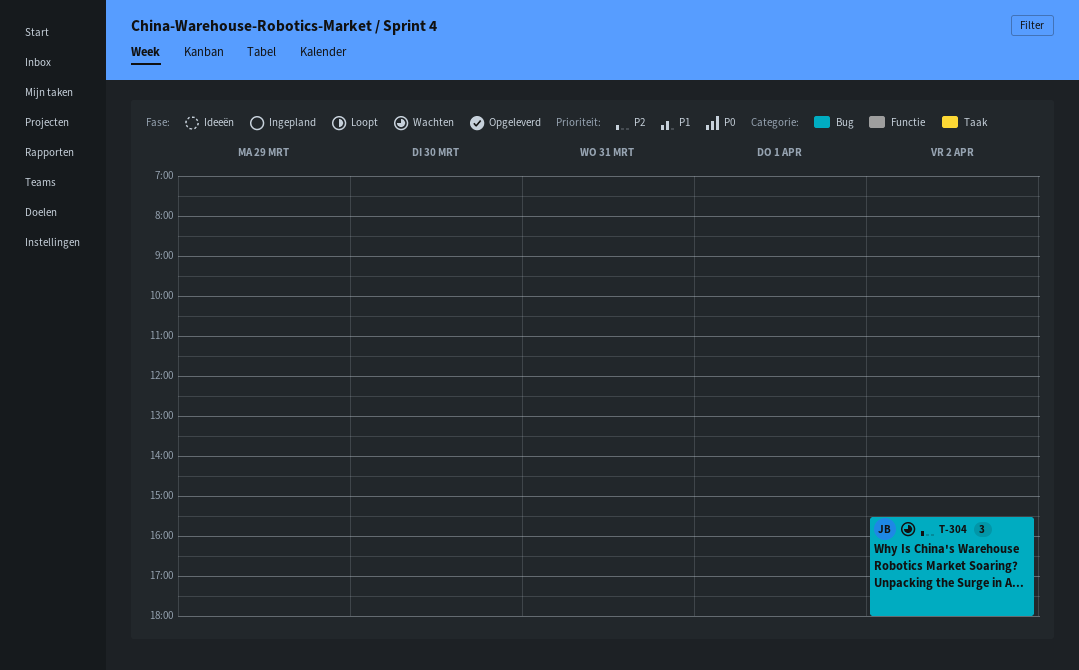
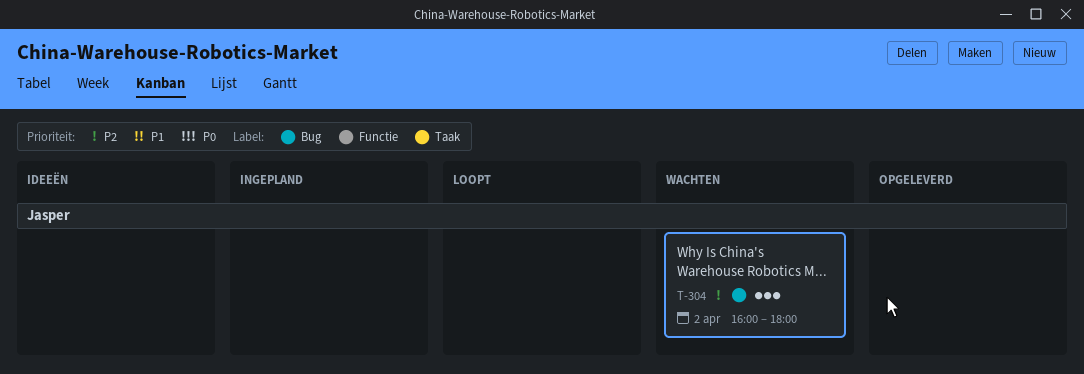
T-304, begins: 15:30 -> 16:00

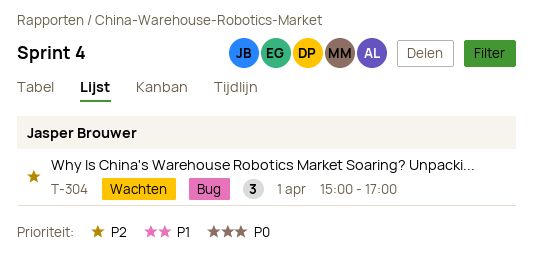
T-304, day: Apr 2 -> Apr 1
T-304, begins: 16:00 -> 15:00
T-304, ends: 18:00 -> 17:00

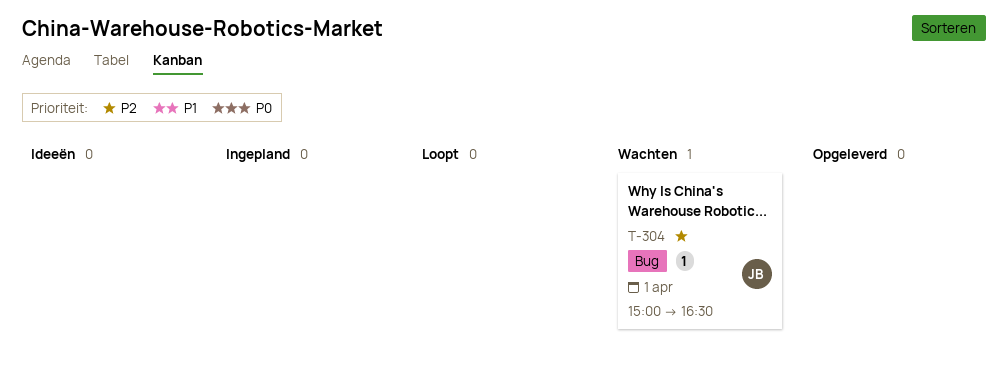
T-304, estimate: 3 -> 1
T-304, ends: 17:00 -> 16:30

